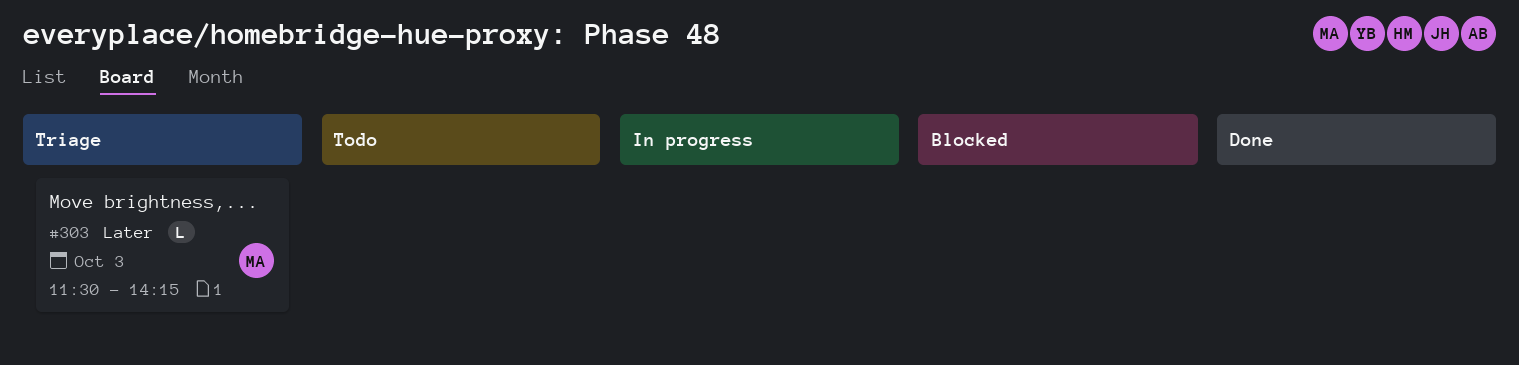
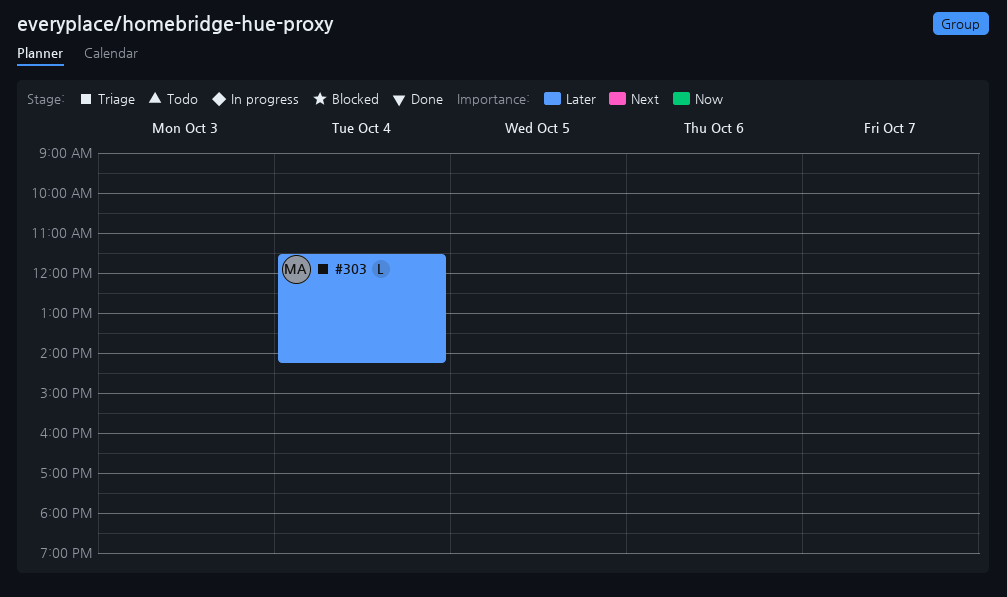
#303, day: Oct 3 -> Oct 4

